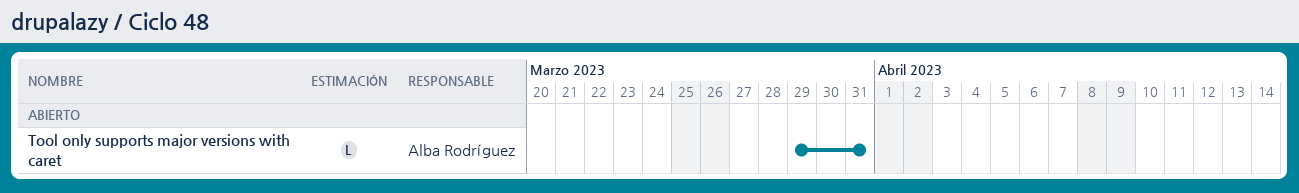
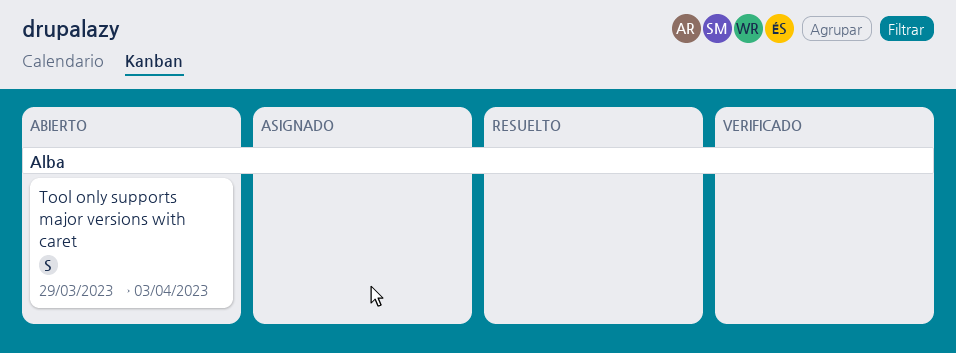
Tool only supports major versions with caret, estimate: L -> S
Tool only supports major versions with caret, due: Mar 31 -> Apr 3

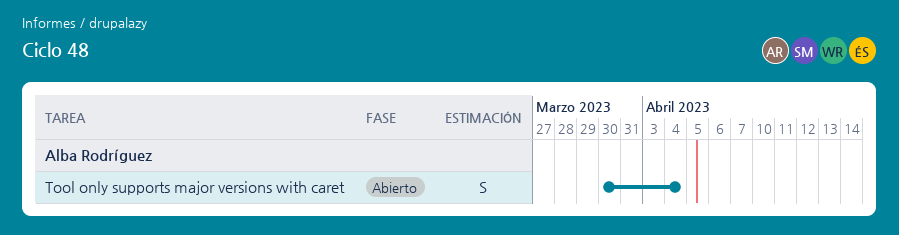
Tool only supports major versions with caret, start: Mar 29 -> Mar 30
Tool only supports major versions with caret, due: Apr 3 -> Apr 4

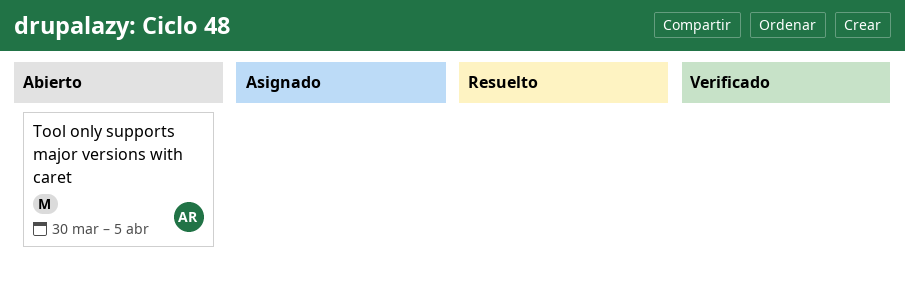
Tool only supports major versions with caret, estimate: S -> M
Tool only supports major versions with caret, due: Apr 4 -> Apr 5

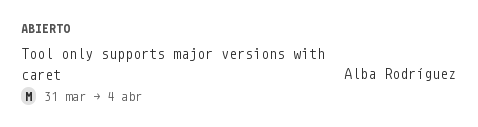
Tool only supports major versions with caret, start: Mar 30 -> Mar 31
Tool only supports major versions with caret, due: Apr 5 -> Apr 4

